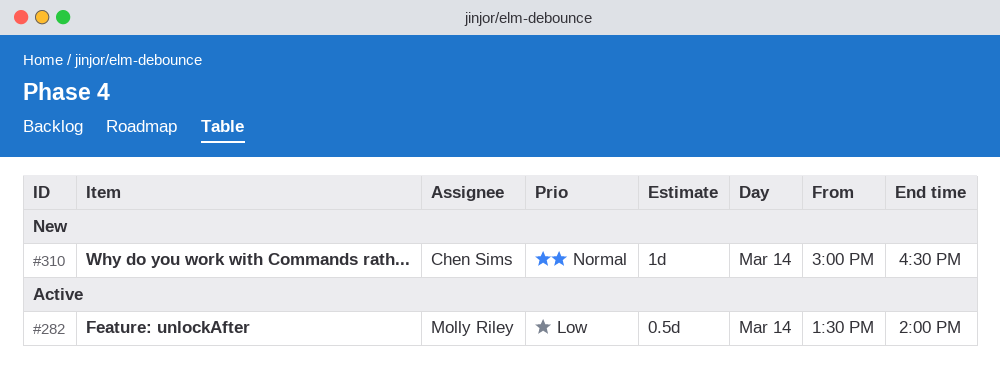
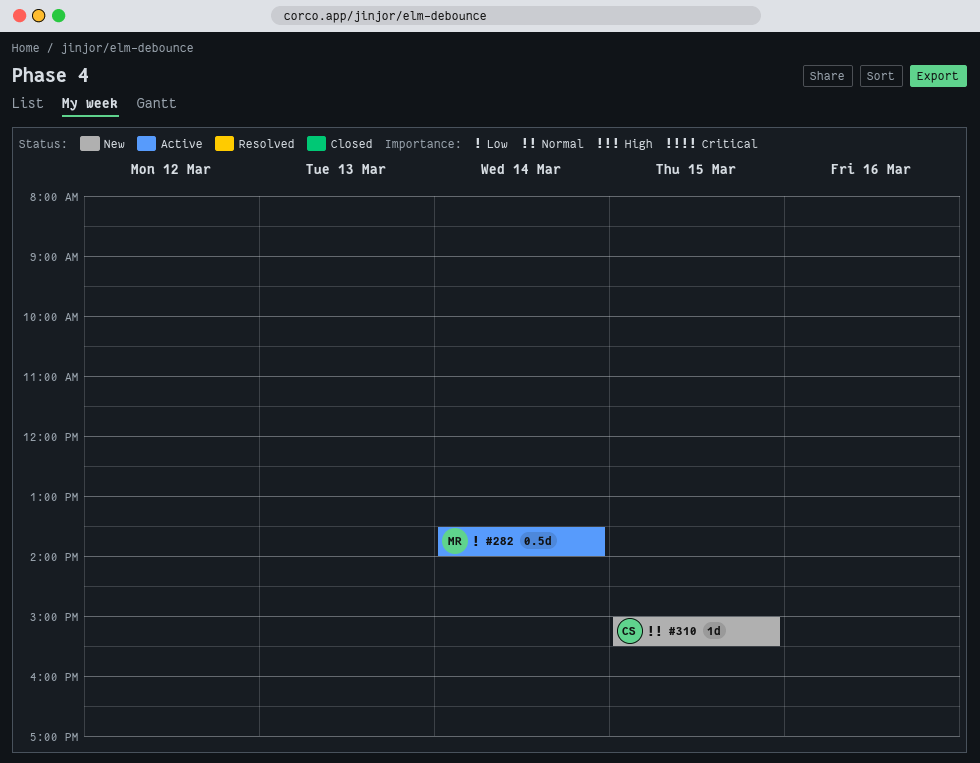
#310, day: Mar 14 -> Mar 15
#310, ends: 16:30 -> 15:30

